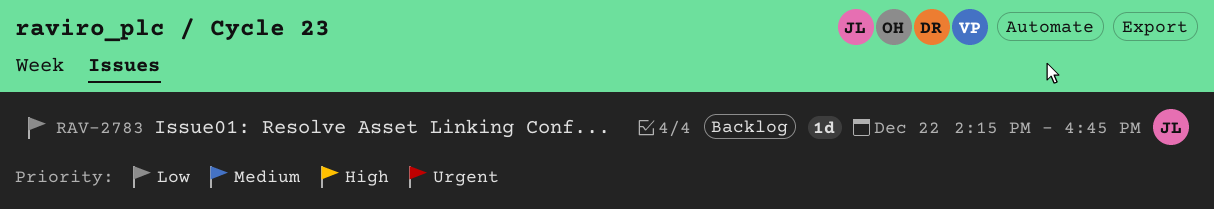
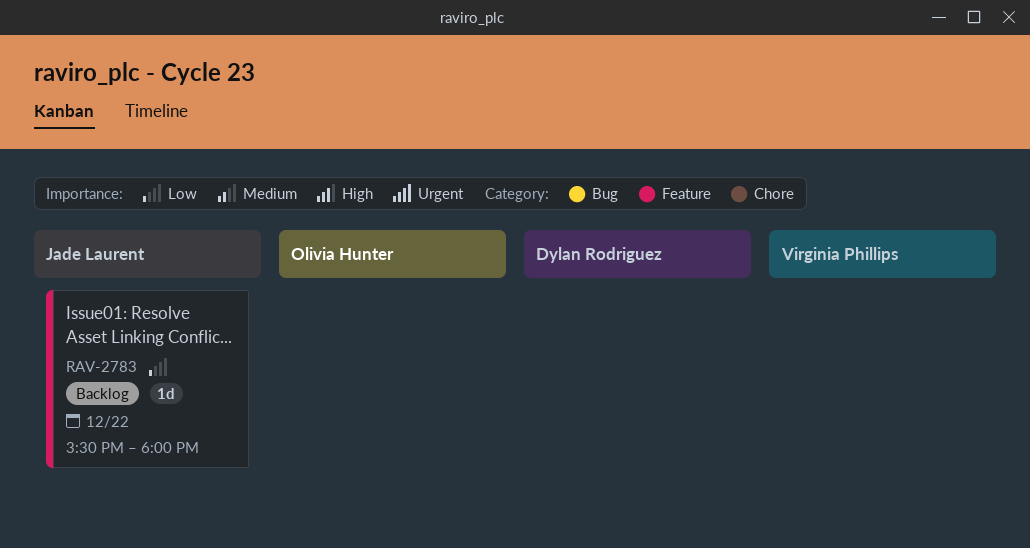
RAV-2783, begins: 14:15 -> 15:30
RAV-2783, ends: 16:45 -> 18:00

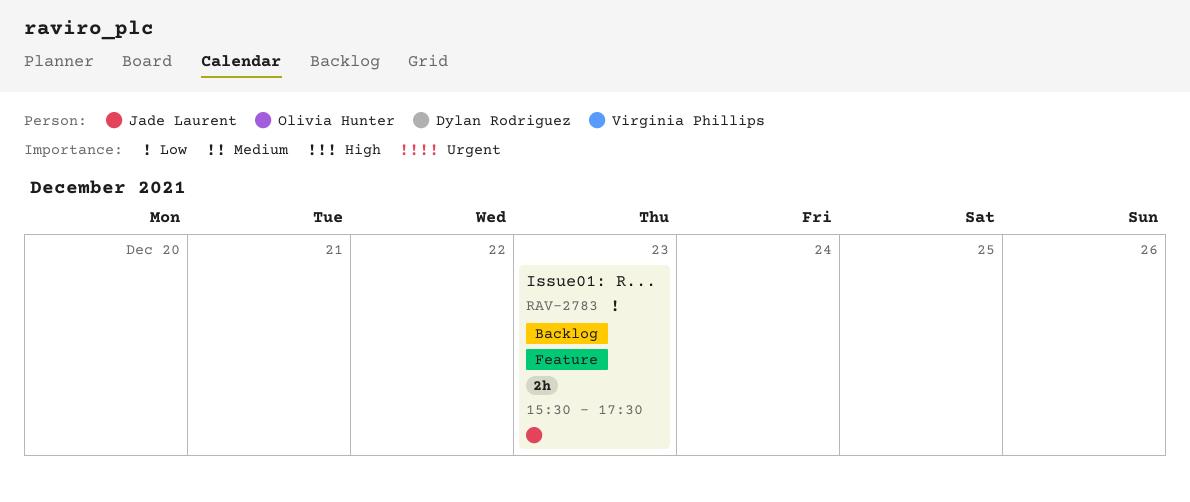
RAV-2783, estimate: 1d -> 2h
RAV-2783, day: Dec 22 -> Dec 23
RAV-2783, ends: 18:00 -> 17:30

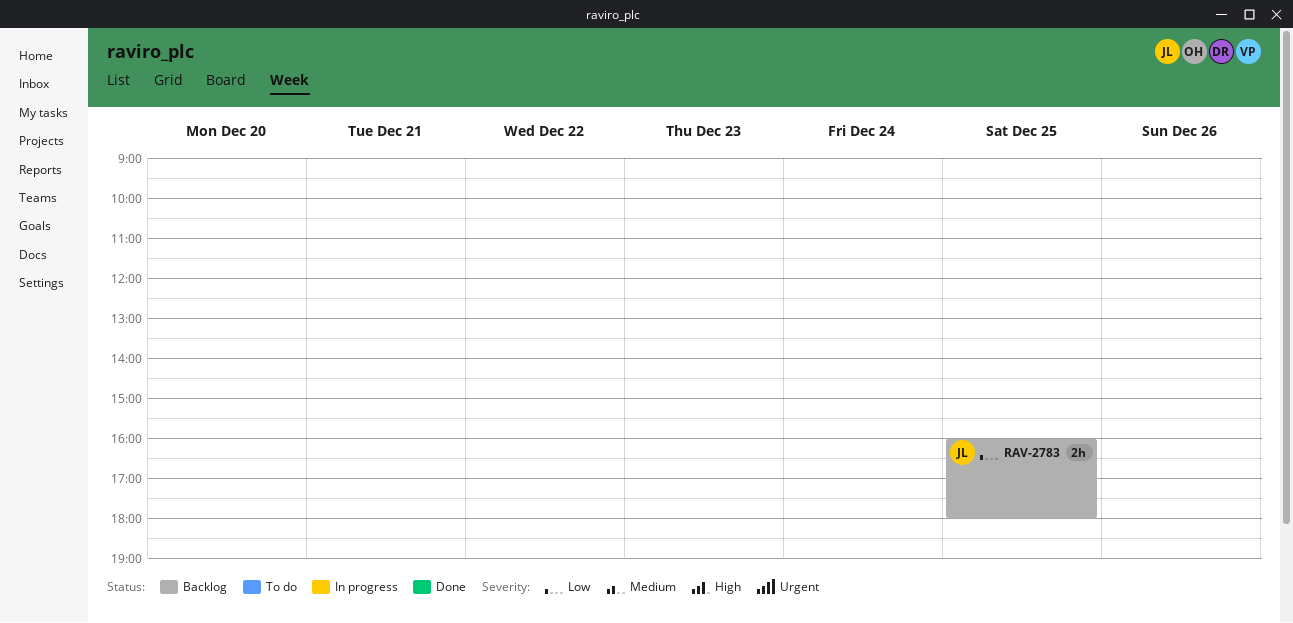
RAV-2783, day: Dec 23 -> Dec 25
RAV-2783, begins: 15:30 -> 16:00
RAV-2783, ends: 17:30 -> 18:00

